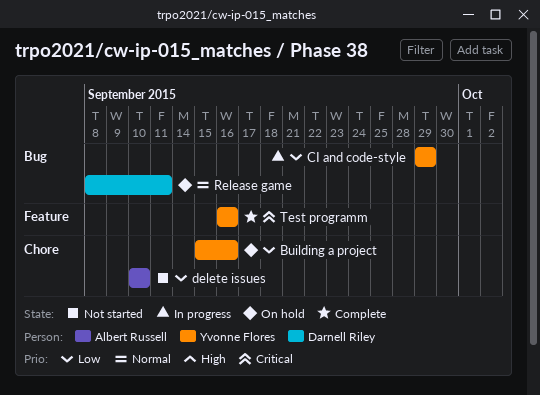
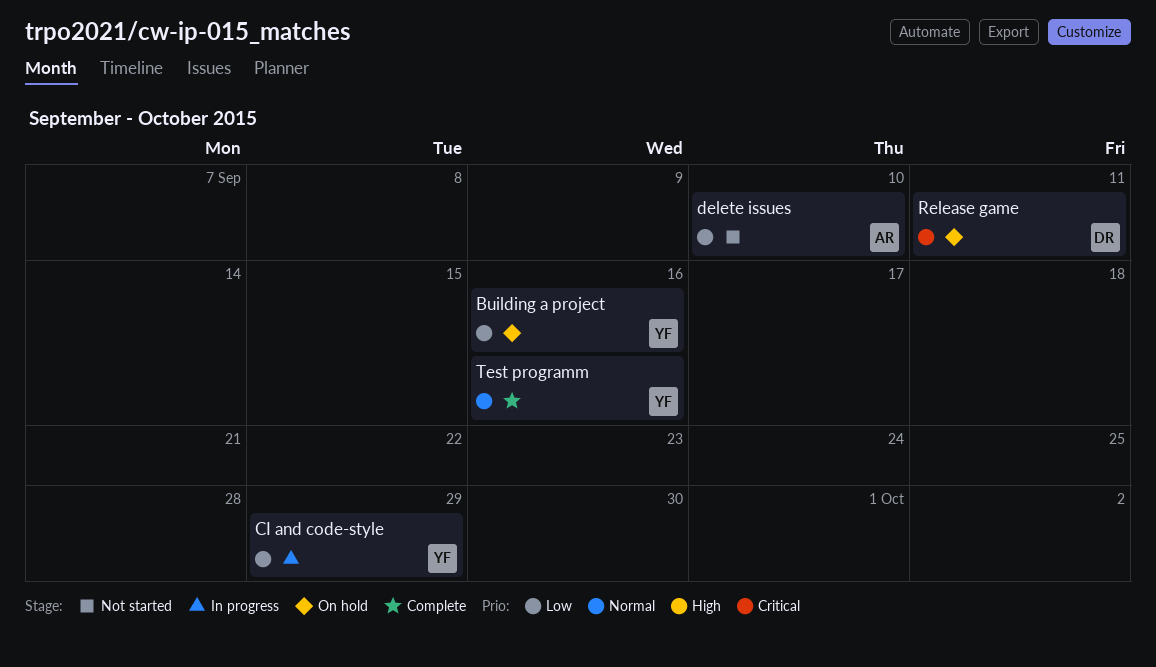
Release game, priority: Normal -> Critical
Test programm, priority: Critical -> Normal

